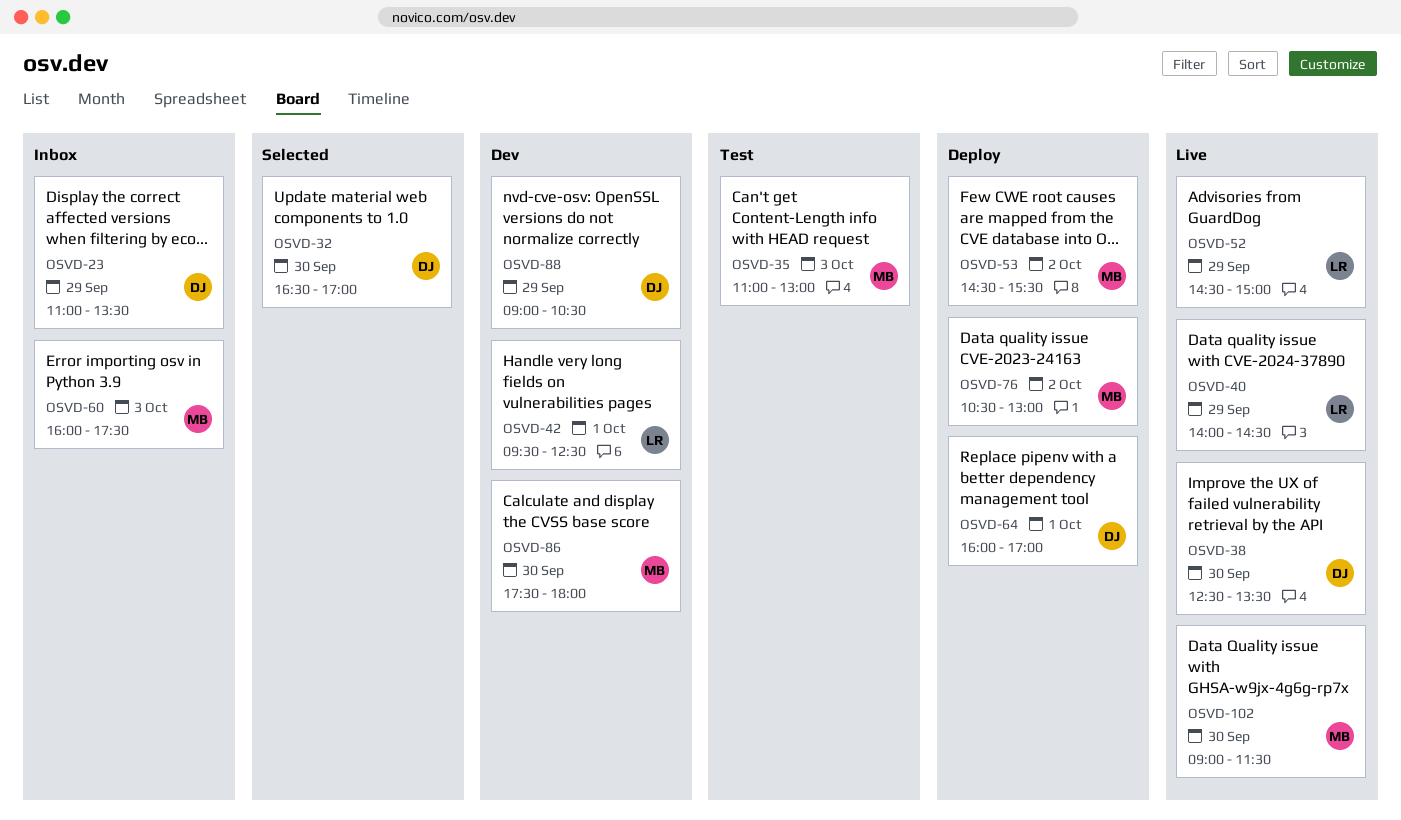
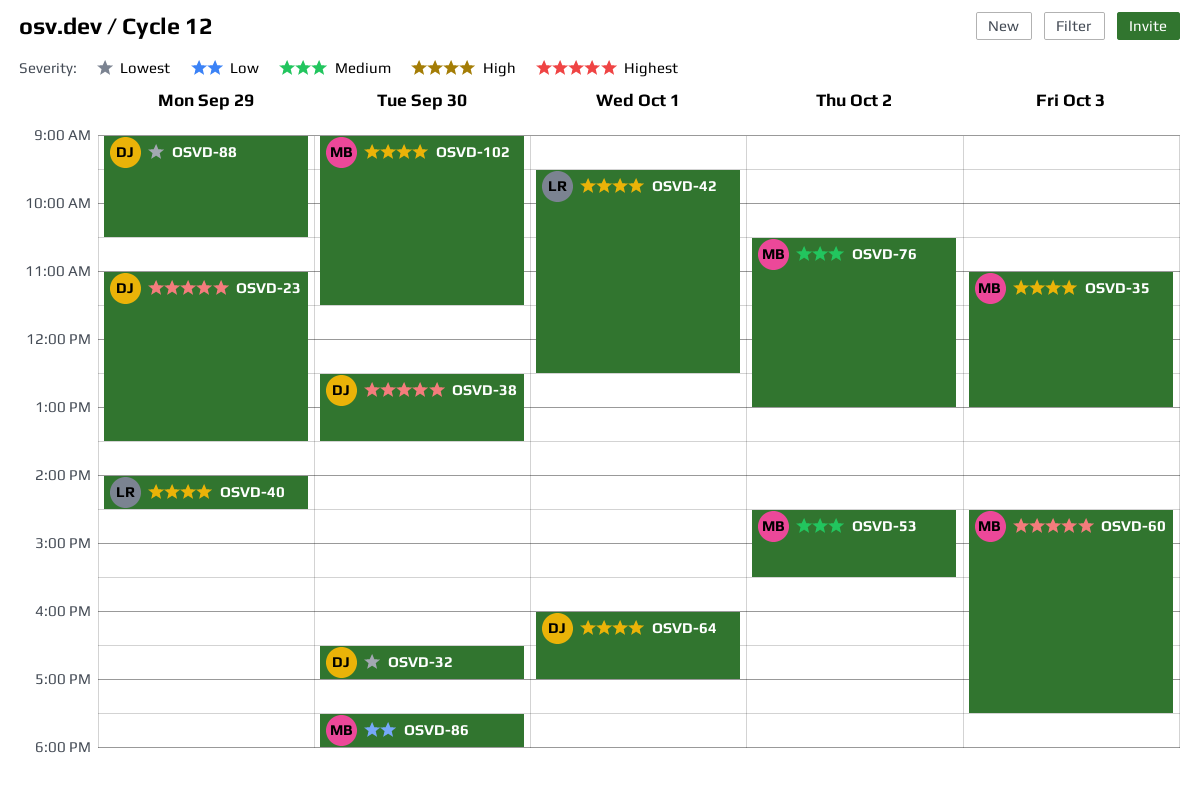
OSVD-52: present -> none
OSVD-60, begins: 16:00 -> 14:30

